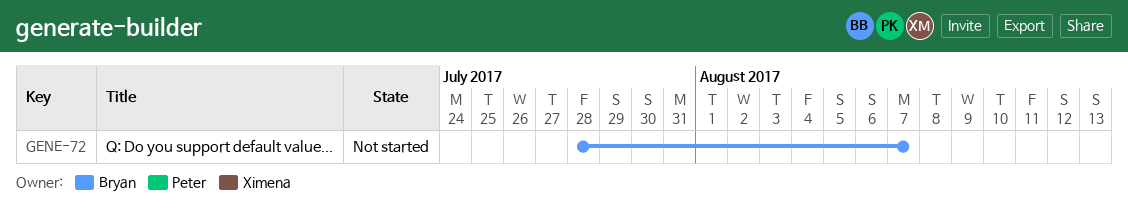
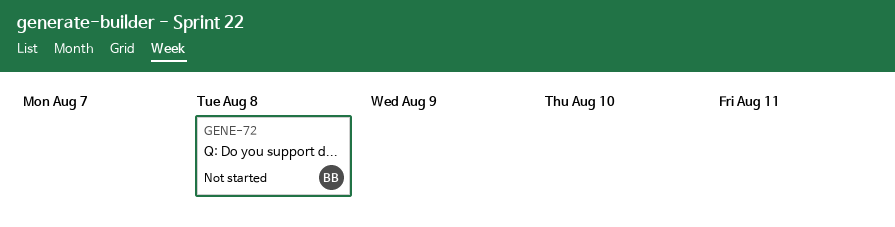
GENE-72, due: Aug 7 -> Aug 8

